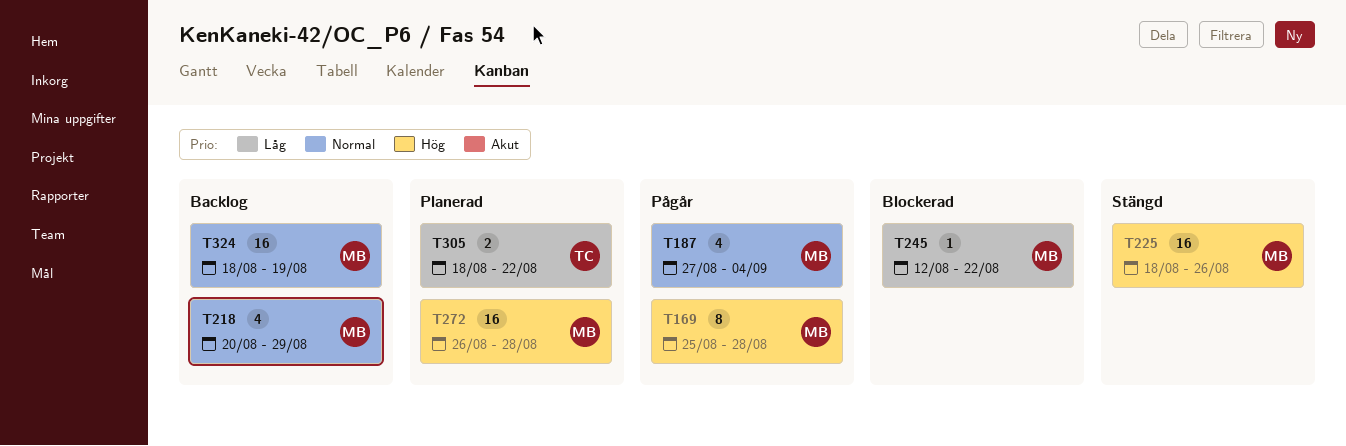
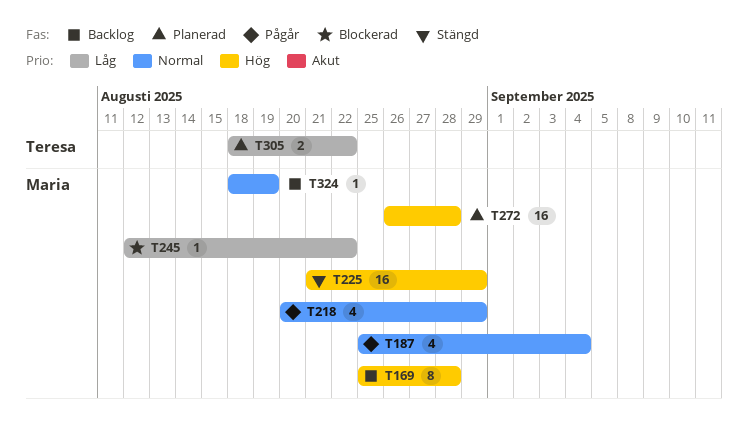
T169, status: Pågår -> Backlog
T187, start: Aug 27 -> Aug 25
T218, status: Backlog -> Pågår
T225, start: Aug 18 -> Aug 21
T225, due: Aug 26 -> Aug 29
T324, estimate: 16 -> 1

